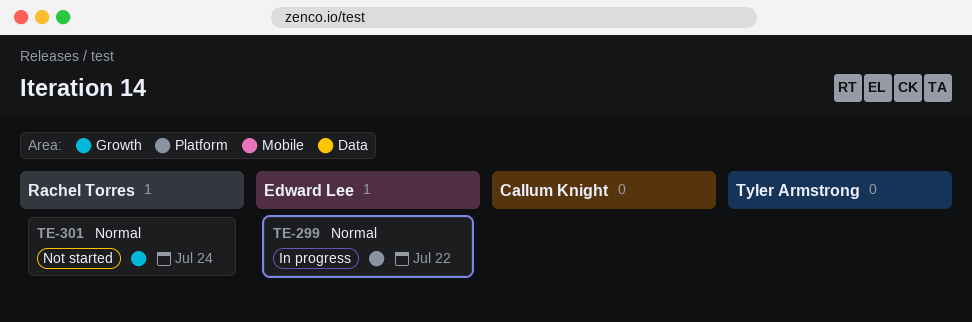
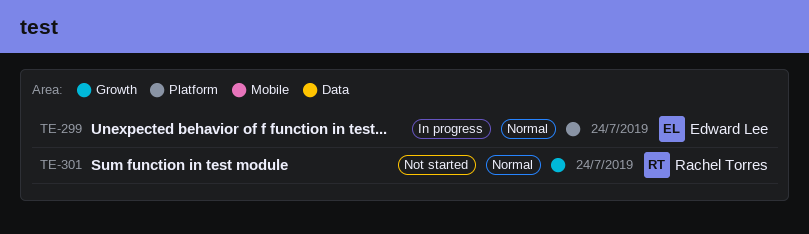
TE-299, due: Jul 22 -> Jul 24

